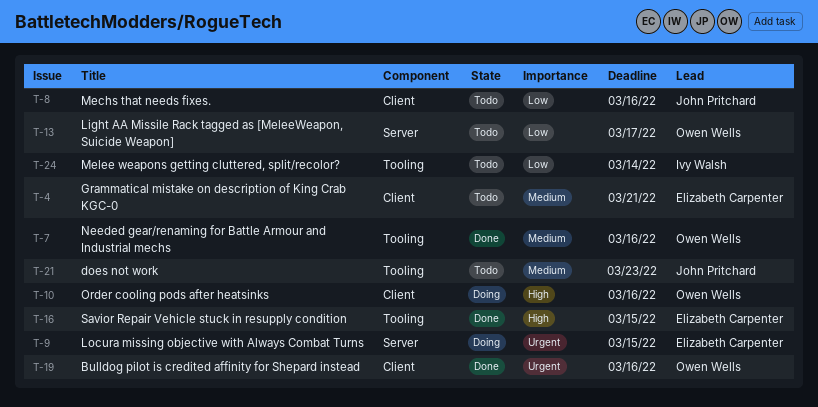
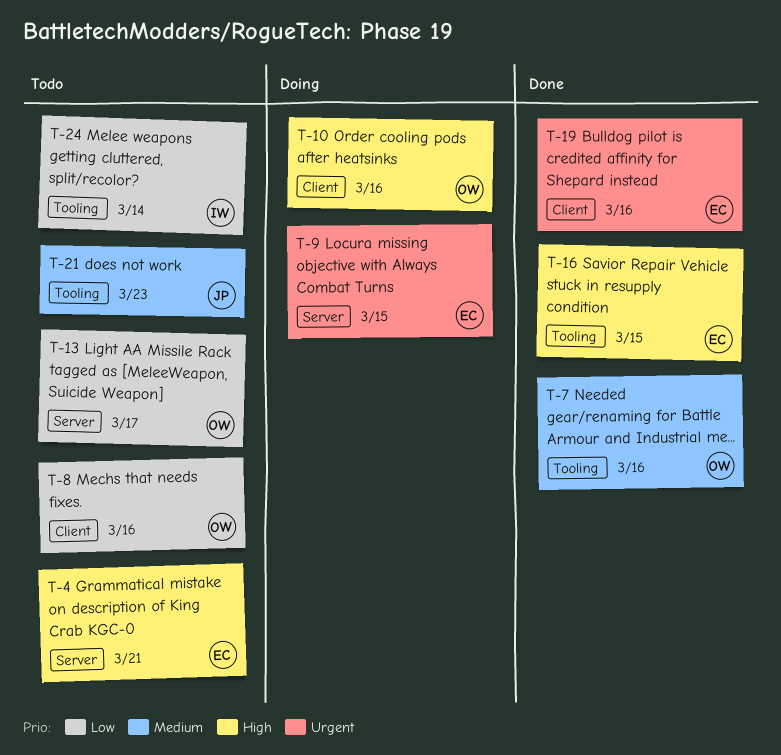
T-4, priority: Medium -> High
T-4, label: Client -> Server
T-8, owner: John Pritchard -> Owen Wells
T-19, owner: Owen Wells -> Elizabeth Carpenter

